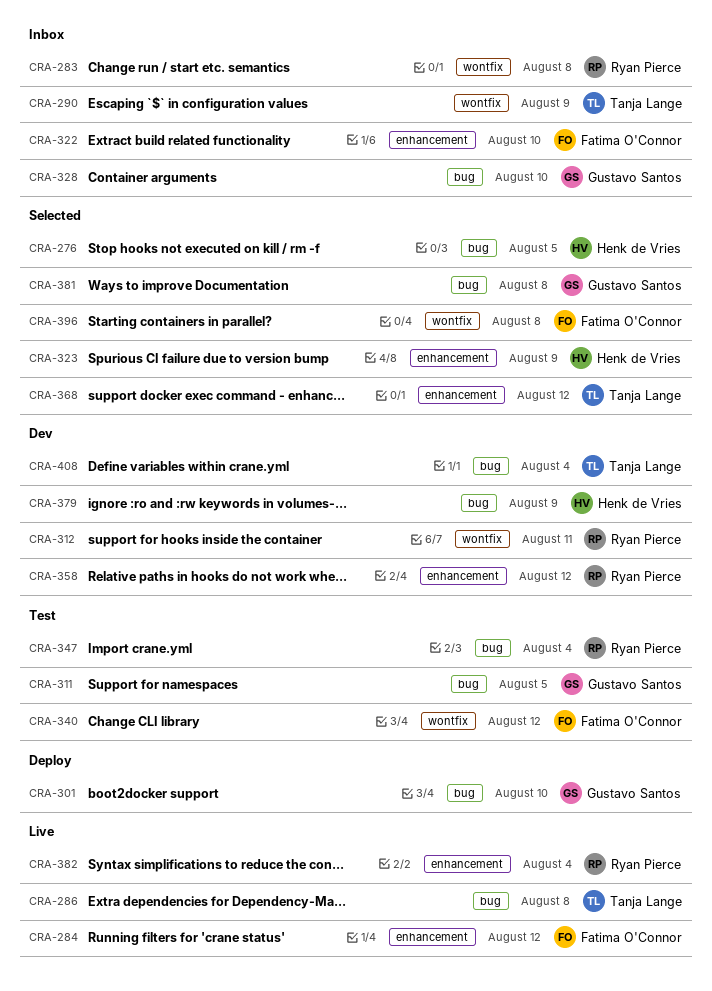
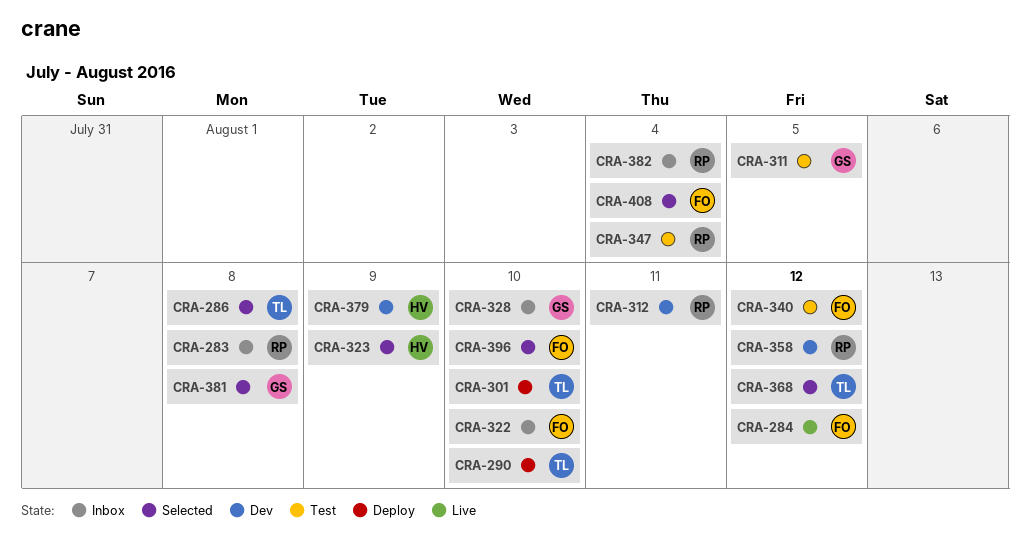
CRA-276: present -> none
CRA-286, status: Live -> Selected
CRA-290, status: Inbox -> Deploy
CRA-290, due: Aug 9 -> Aug 10
CRA-301, owner: Gustavo Santos -> Tanja Lange
CRA-382, status: Live -> Inbox
CRA-396, due: Aug 8 -> Aug 10
CRA-408, status: Dev -> Selected
CRA-408, owner: Tanja Lange -> Fatima O'Connor

